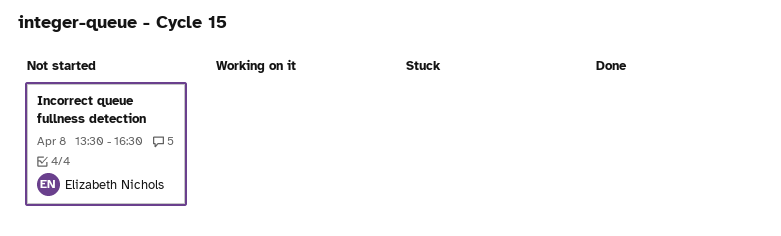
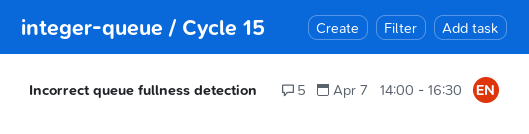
Incorrect queue fullness detection, day: Apr 8 -> Apr 7
Incorrect queue fullness detection, begins: 13:30 -> 14:00

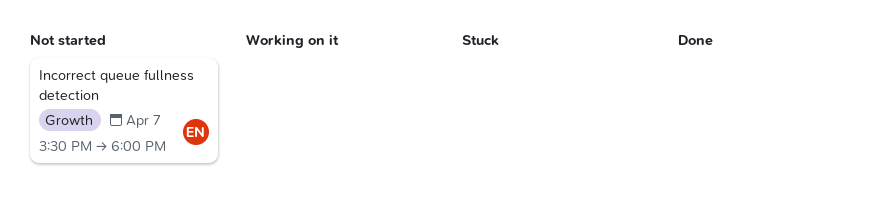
Incorrect queue fullness detection, begins: 14:00 -> 15:30
Incorrect queue fullness detection, ends: 16:30 -> 18:00

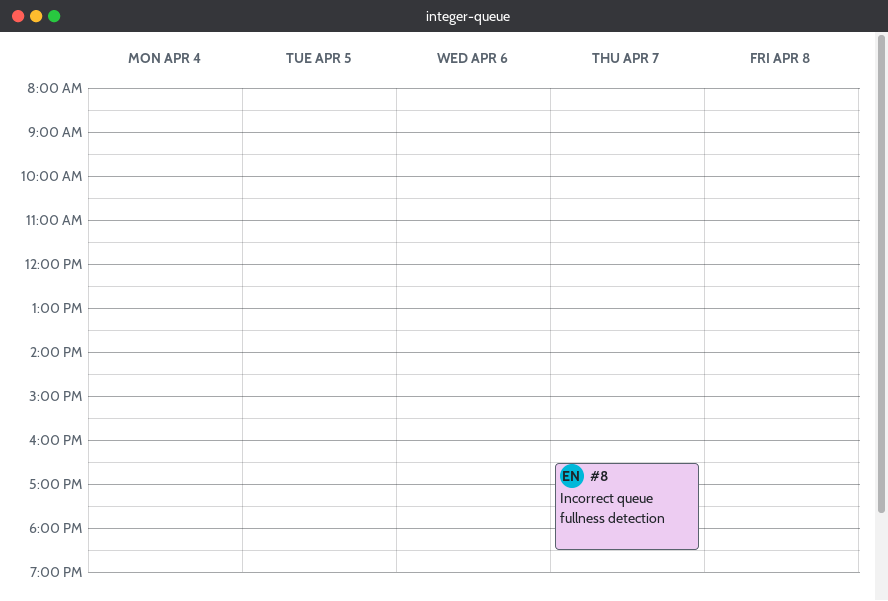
Incorrect queue fullness detection, begins: 15:30 -> 16:30
Incorrect queue fullness detection, ends: 18:00 -> 18:30

